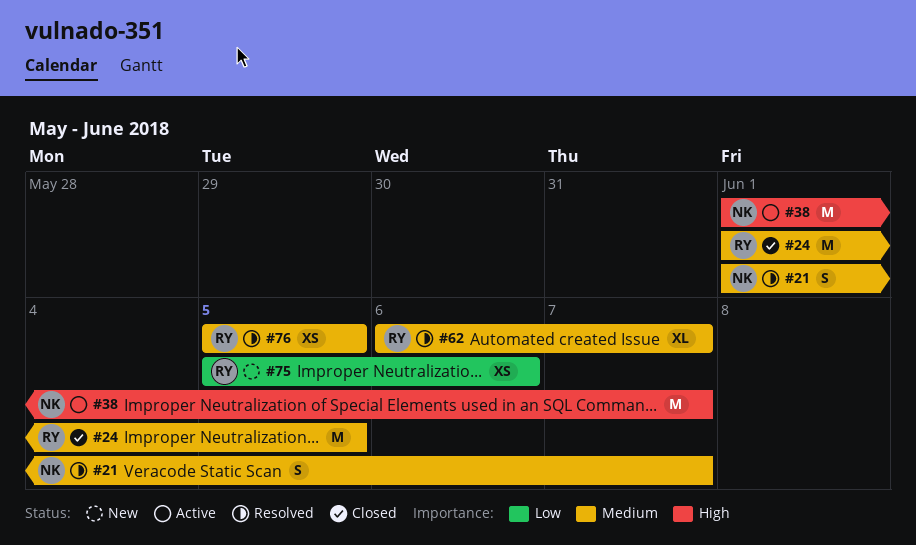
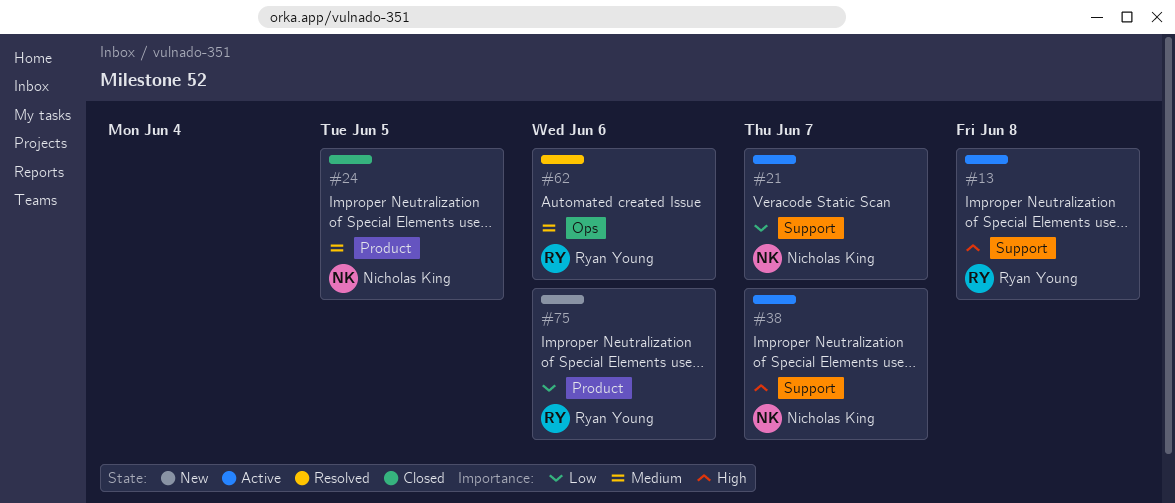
#13: none -> present
#21, status: Resolved -> Active
#21, priority: Medium -> Low
#24, owner: Ryan Young -> Nicholas King
#62, due: Jun 7 -> Jun 6
#76: present -> none

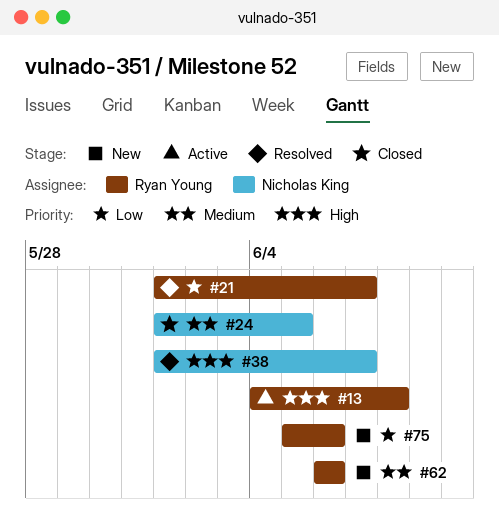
#21, status: Active -> Resolved
#21, owner: Nicholas King -> Ryan Young
#38, status: Active -> Resolved
#62, status: Resolved -> New

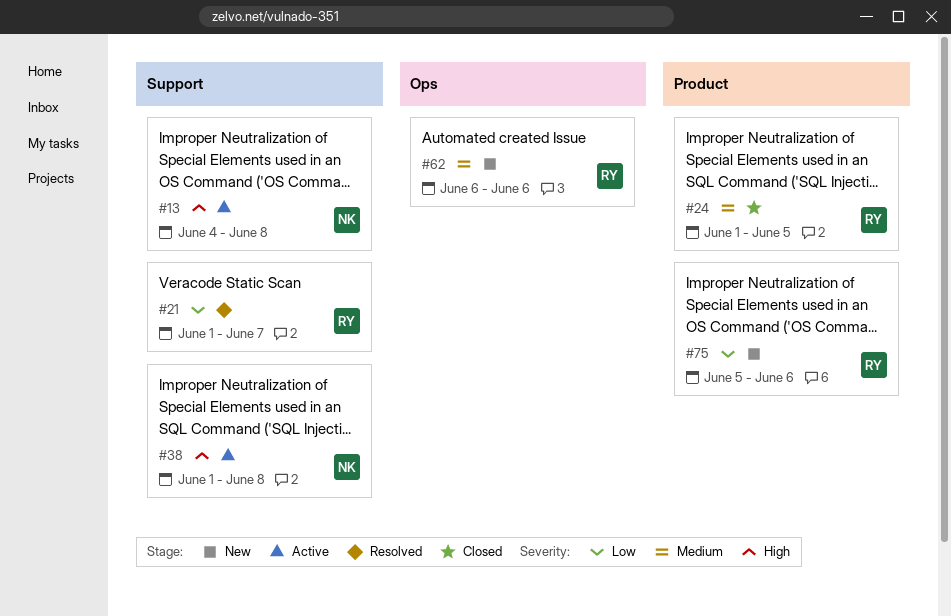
#13, owner: Ryan Young -> Nicholas King
#24, owner: Nicholas King -> Ryan Young
#38, status: Resolved -> Active
#38, due: Jun 7 -> Jun 8

